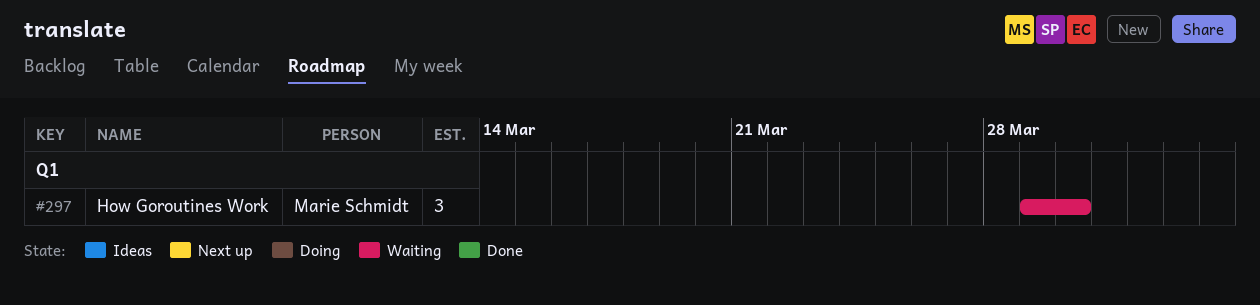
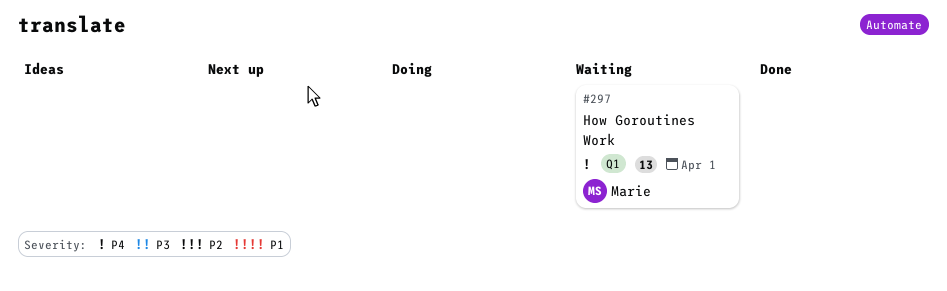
#297, estimate: 3 -> 13
#297, due: Mar 30 -> Apr 1

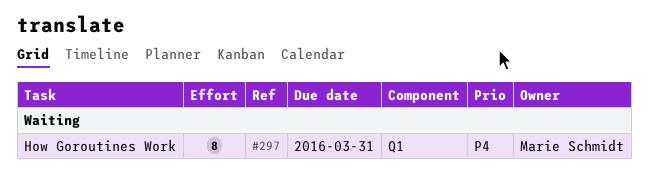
#297, estimate: 13 -> 8
#297, due: Apr 1 -> Mar 31

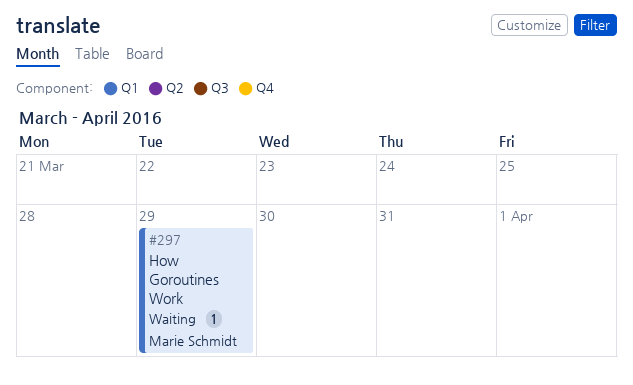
#297, estimate: 8 -> 1
#297, due: Mar 31 -> Mar 29

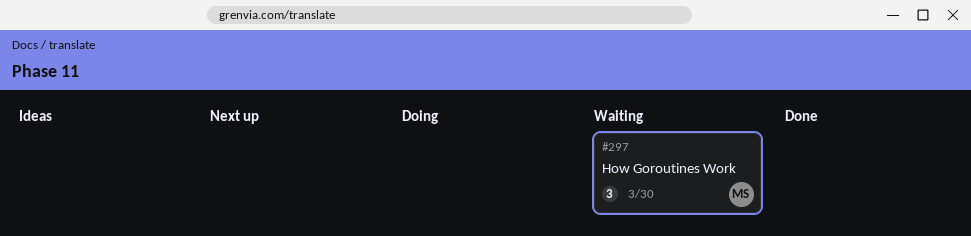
#297, estimate: 1 -> 3
#297, due: Mar 29 -> Mar 30

